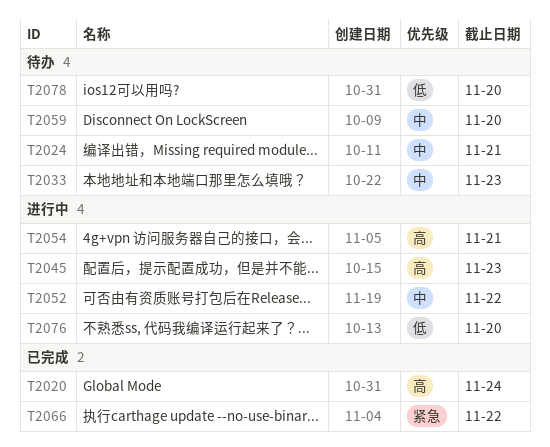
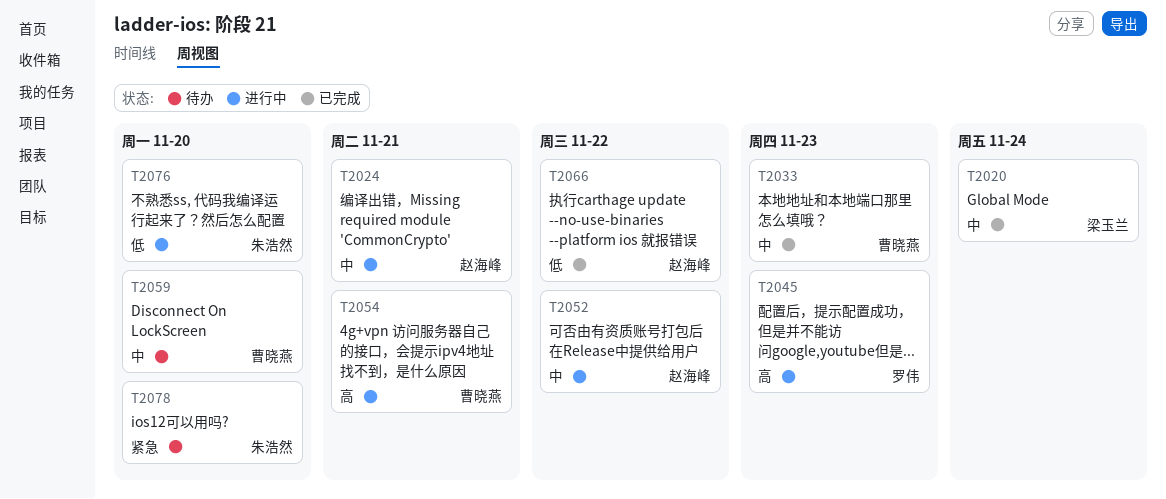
T2020, priority: 高 -> 中
T2024, status: 待办 -> 进行中
T2033, status: 待办 -> 已完成
T2066, priority: 紧急 -> 低
T2078, priority: 低 -> 紧急

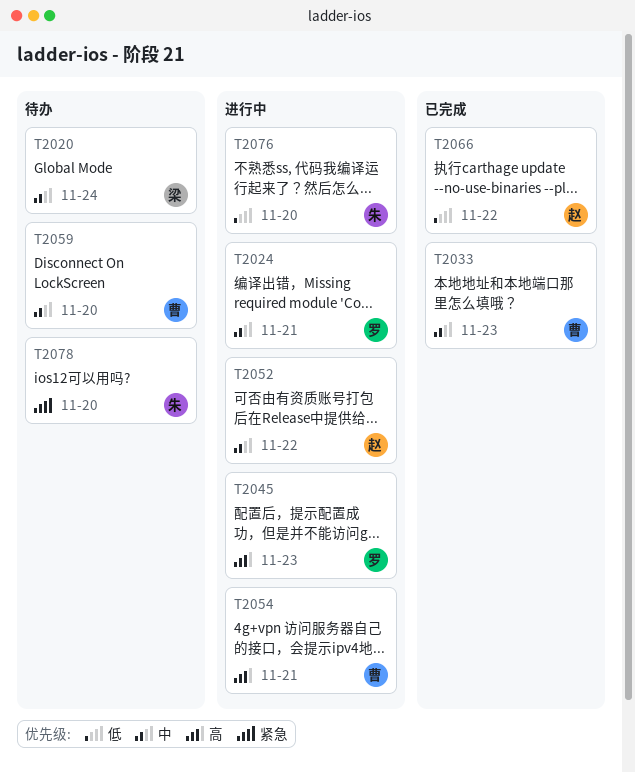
T2020, status: 已完成 -> 待办
T2024, owner: 赵海峰 -> 罗伟

